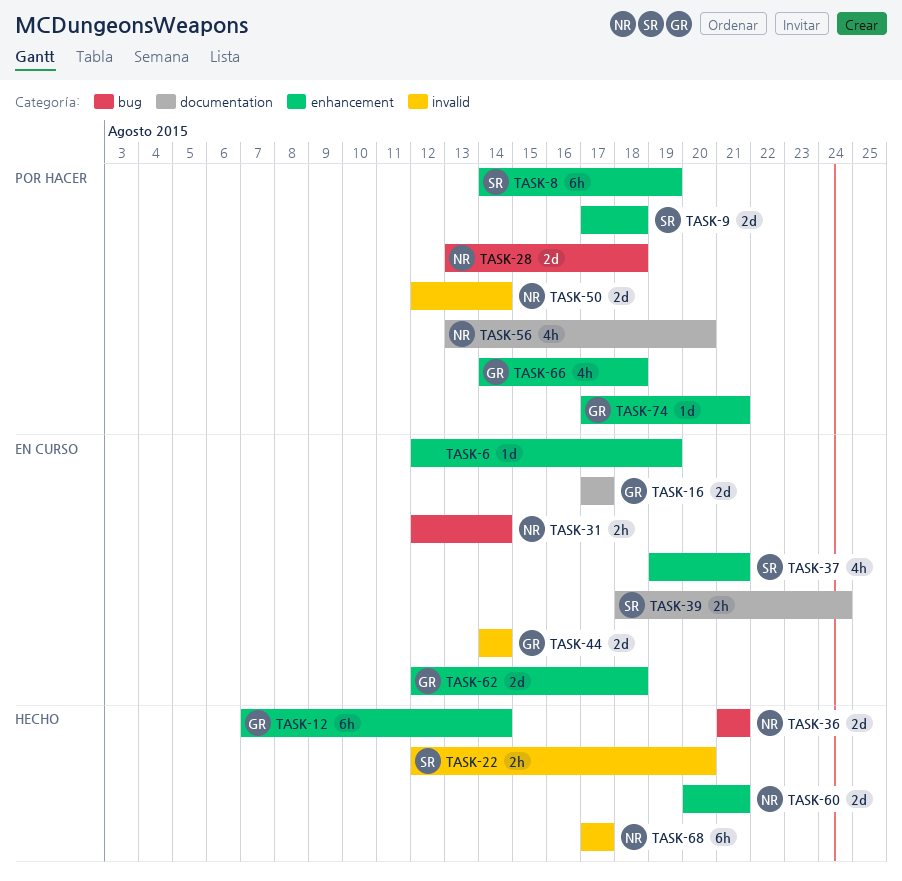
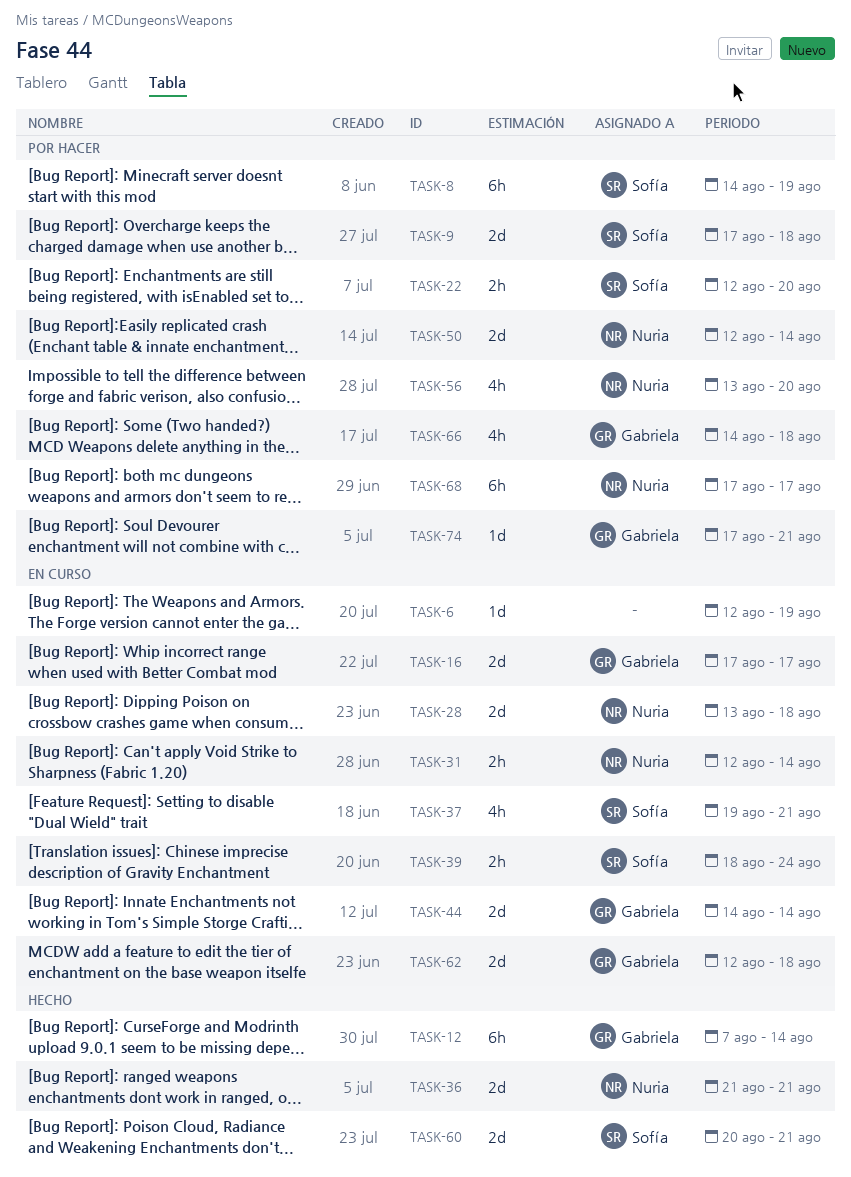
TASK-22, status: Hecho -> Por hacer
TASK-28, status: Por hacer -> En curso
TASK-60, owner: Nuria -> Sofía
TASK-68, status: Hecho -> Por hacer

